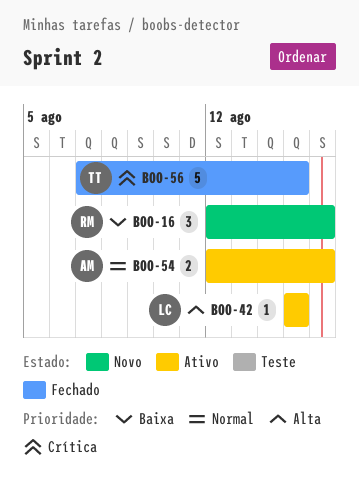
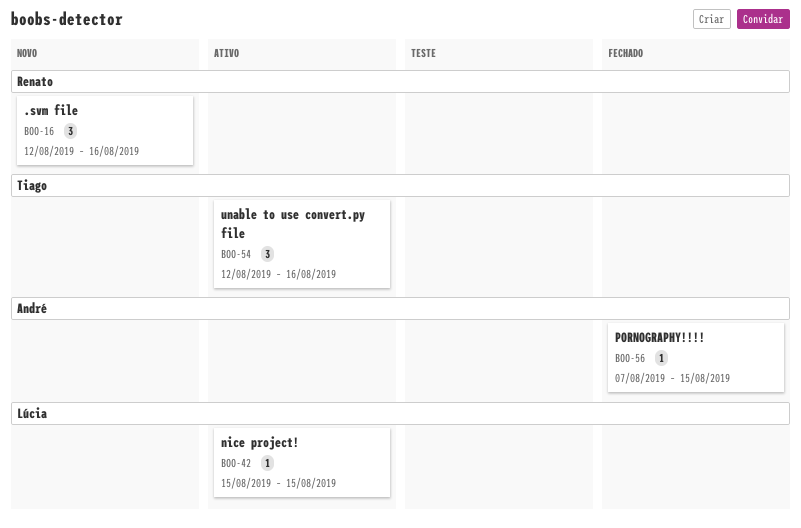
BOO-54, owner: André -> Tiago
BOO-54, estimate: 2 -> 3
BOO-56, owner: Tiago -> André
BOO-56, estimate: 5 -> 1

